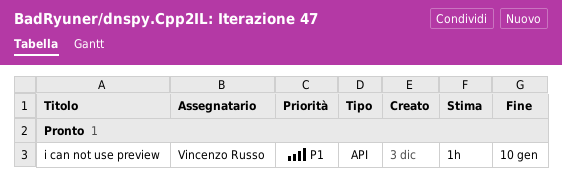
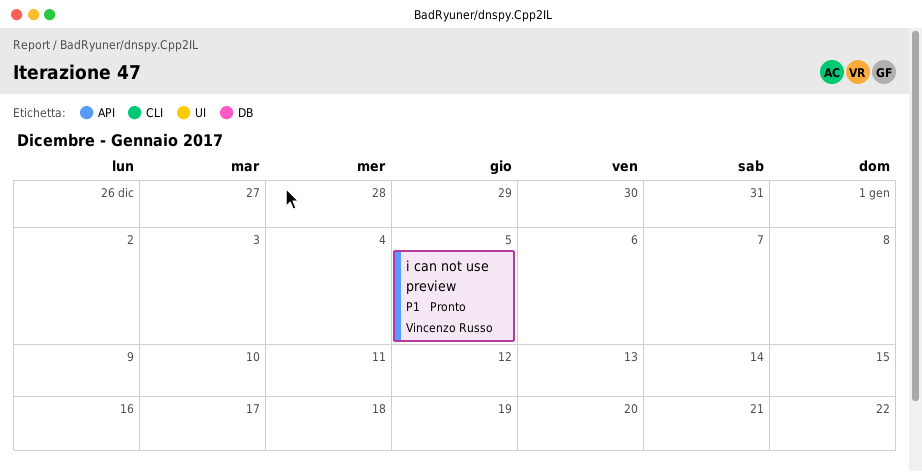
i can not use preview, due: Jan 10 -> Jan 5

